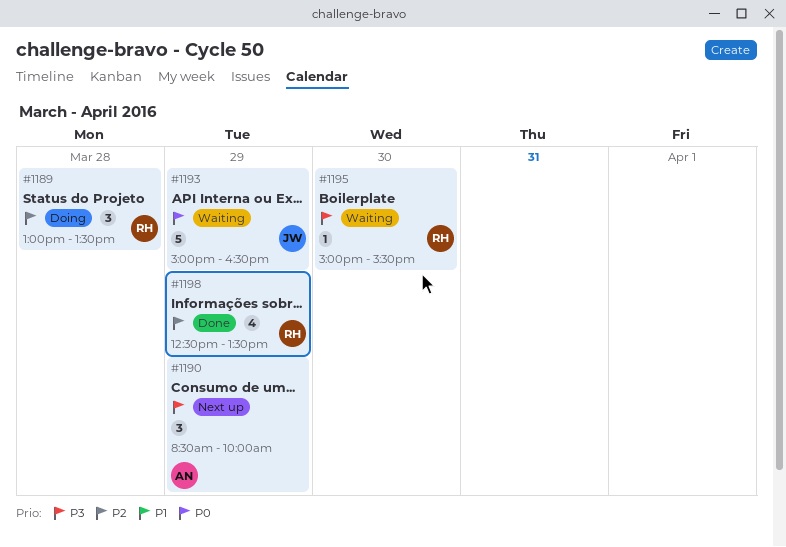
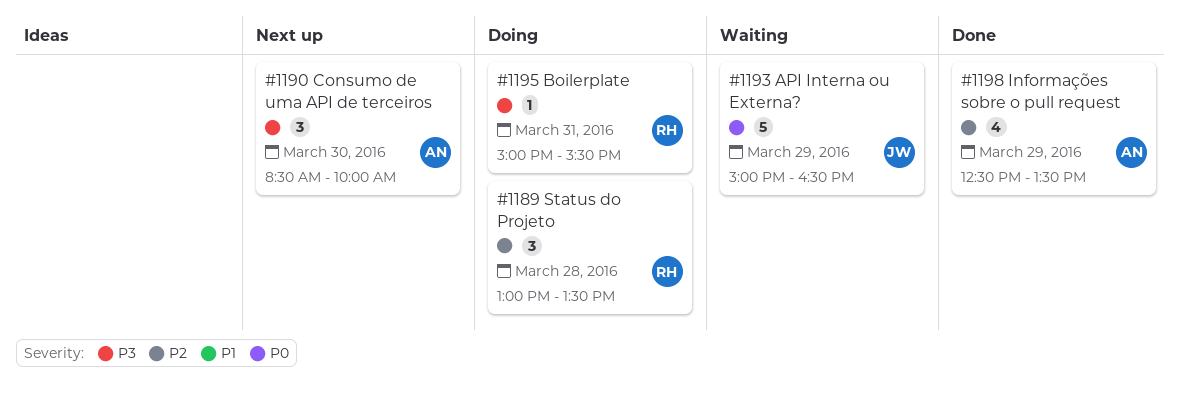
#1190, day: Mar 29 -> Mar 30
#1195, status: Waiting -> Doing
#1195, day: Mar 30 -> Mar 31
#1198, owner: RH -> AN

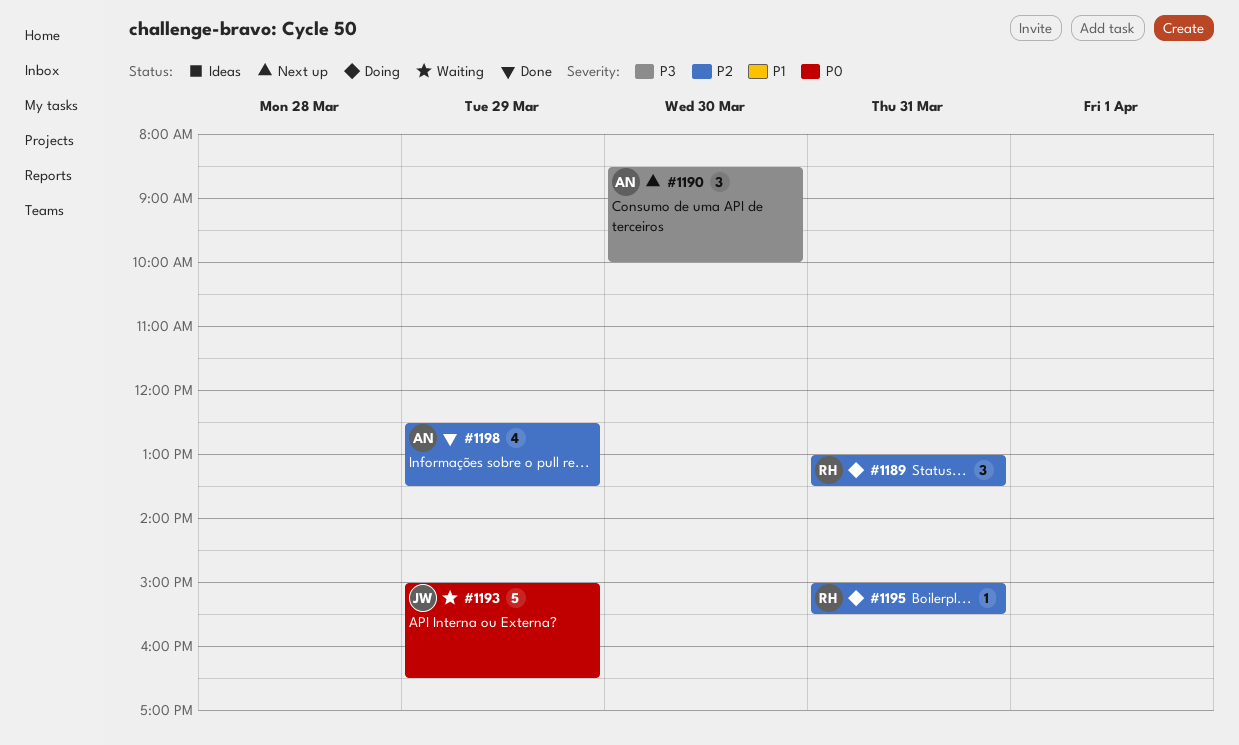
#1189, day: Mar 28 -> Mar 31
#1195, priority: P3 -> P2

